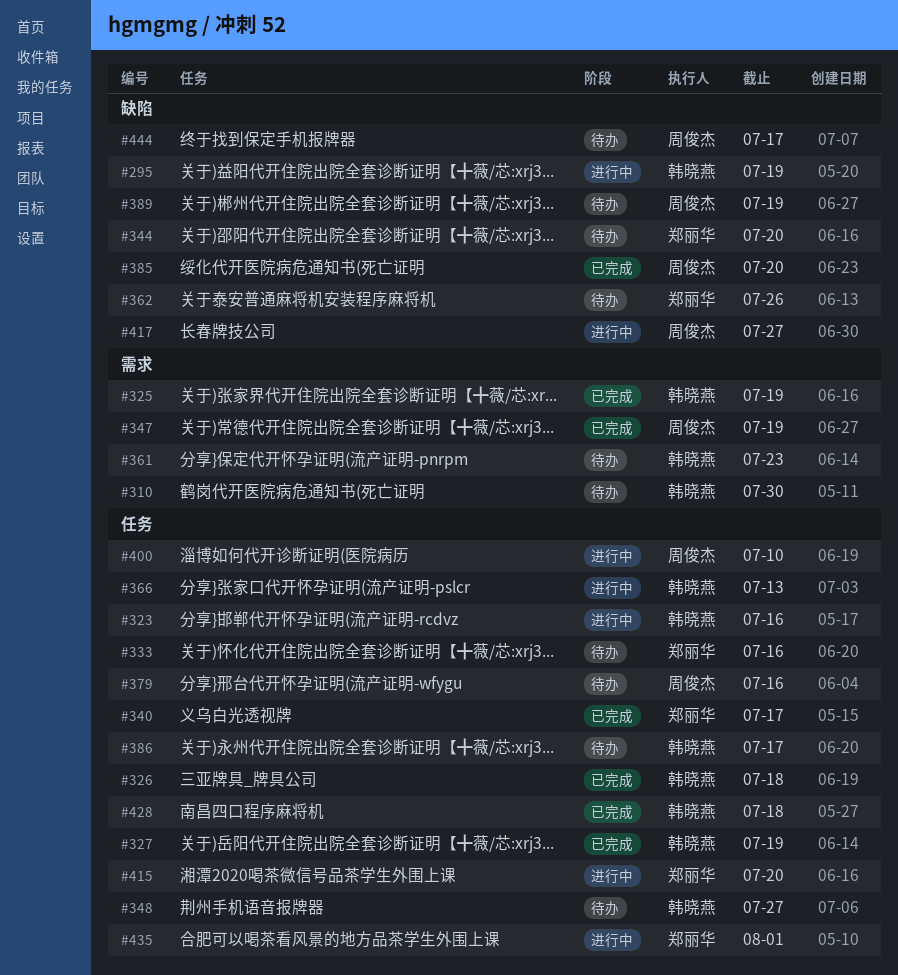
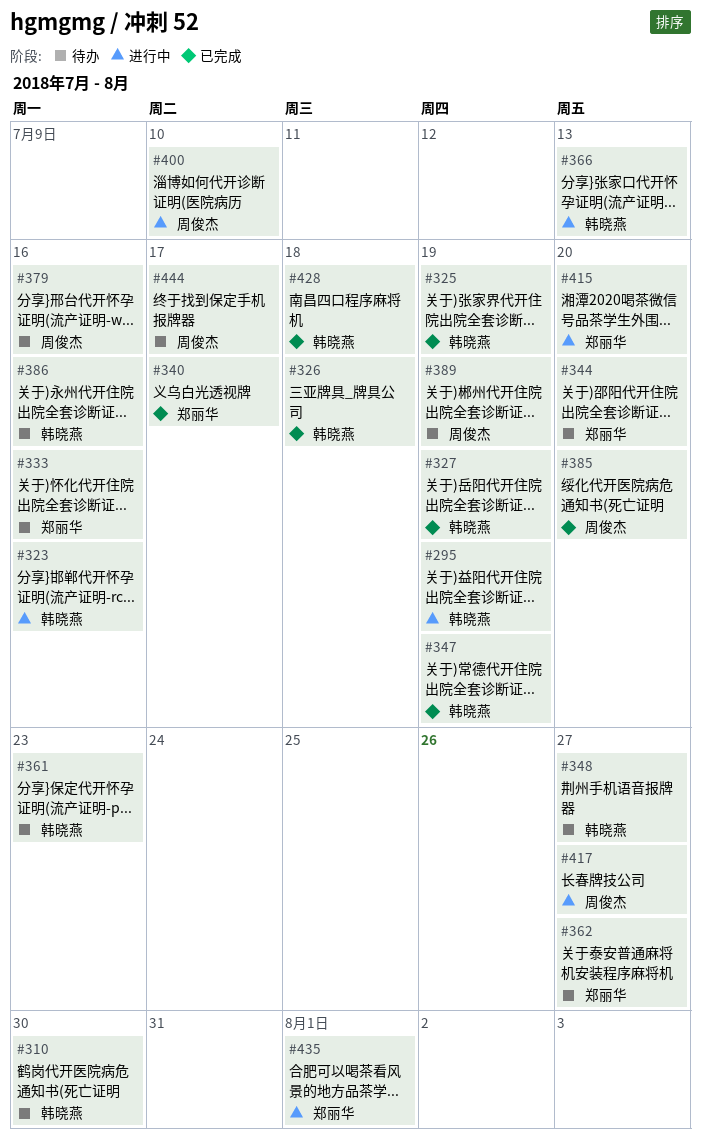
#347, owner: 周俊杰 -> 韩晓燕
#362, due: Jul 26 -> Jul 27
#386, due: Jul 17 -> Jul 16

